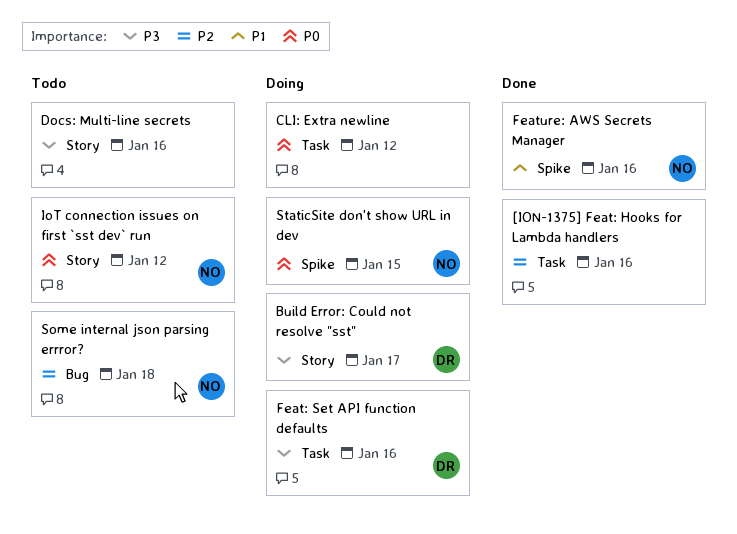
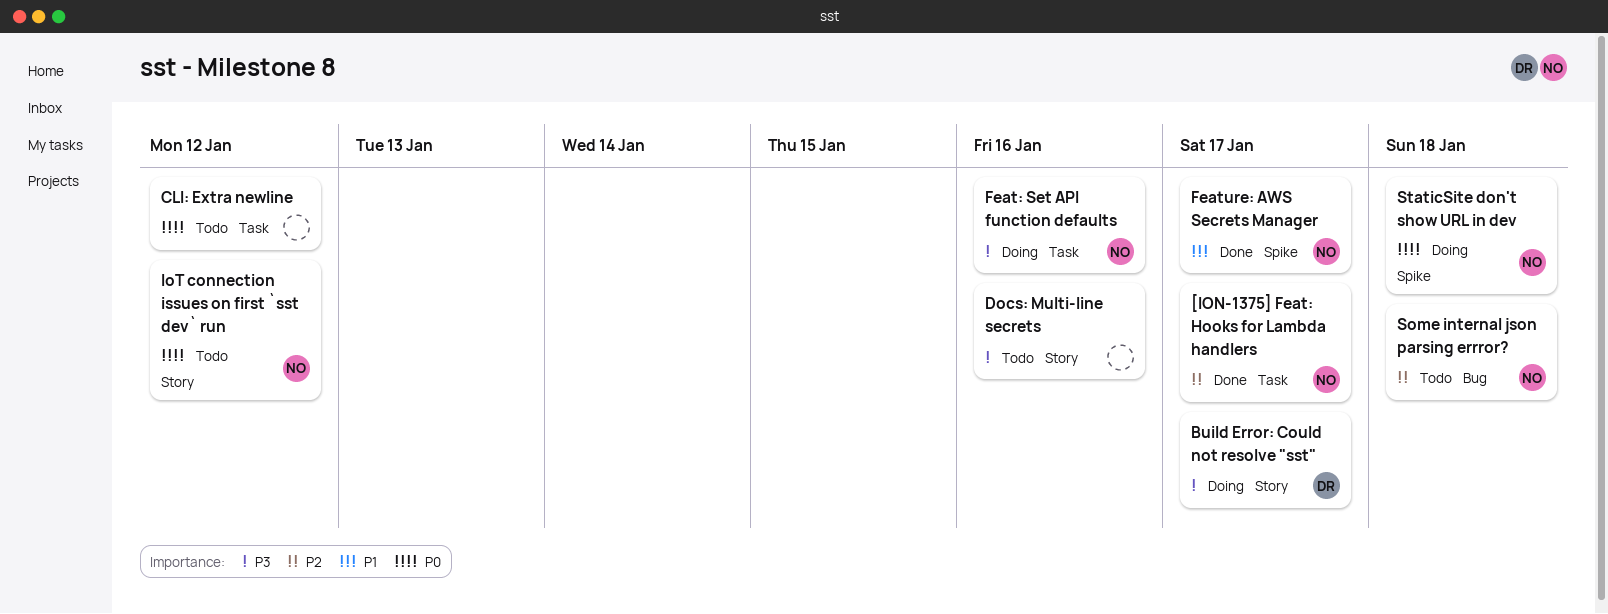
[ION-1375] Feat: Hooks for Lambda handlers, owner: none -> NO
[ION-1375] Feat: Hooks for Lambda handlers, due: Jan 16 -> Jan 17
CLI: Extra newline, status: Doing -> Todo
Feat: Set API function defaults, owner: DR -> NO
Feature: AWS Secrets Manager, due: Jan 16 -> Jan 17
StaticSite don't show URL in dev, due: Jan 15 -> Jan 18

